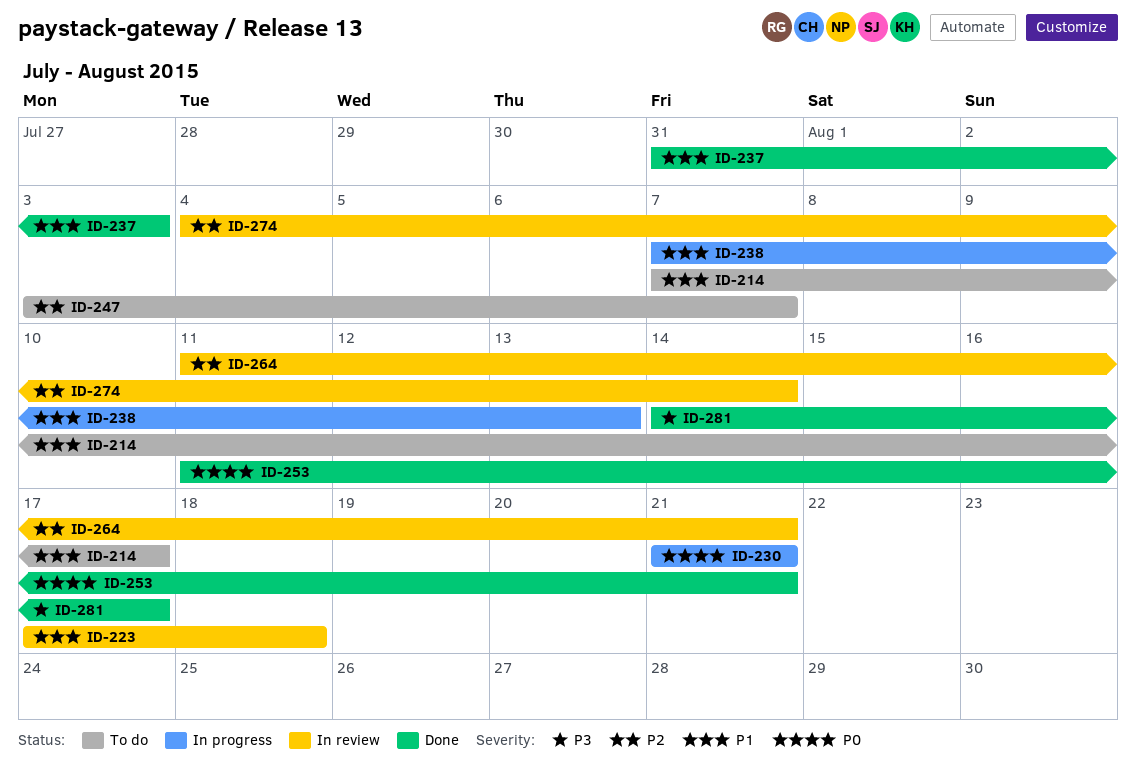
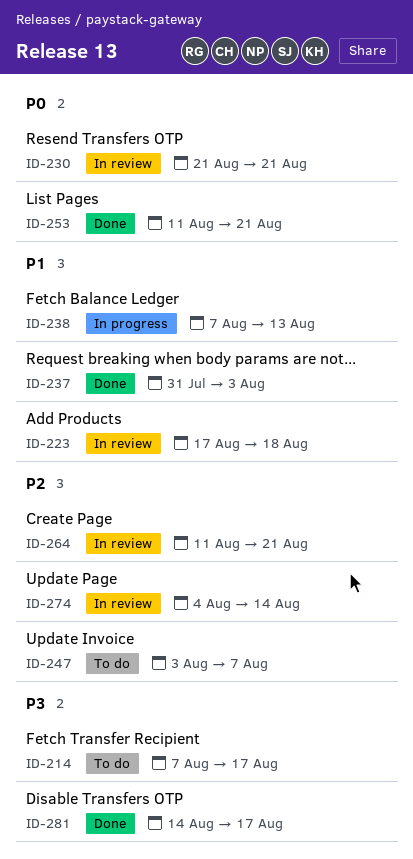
ID-214, priority: P1 -> P3
ID-230, status: In progress -> In review

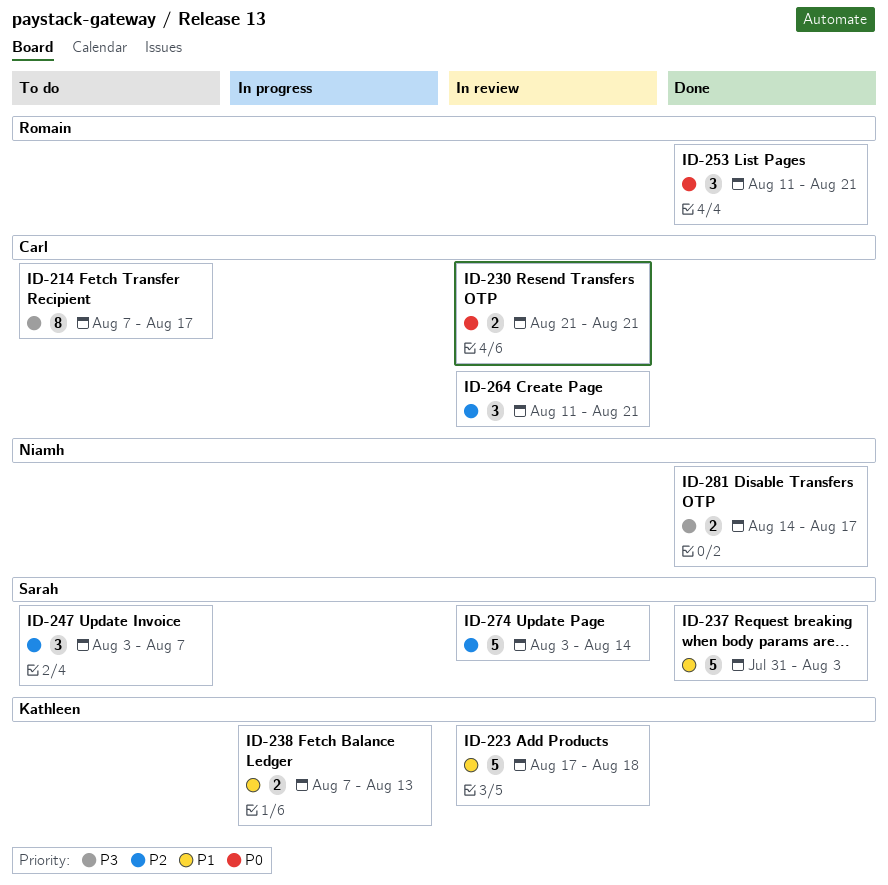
ID-274, start: Aug 4 -> Aug 3

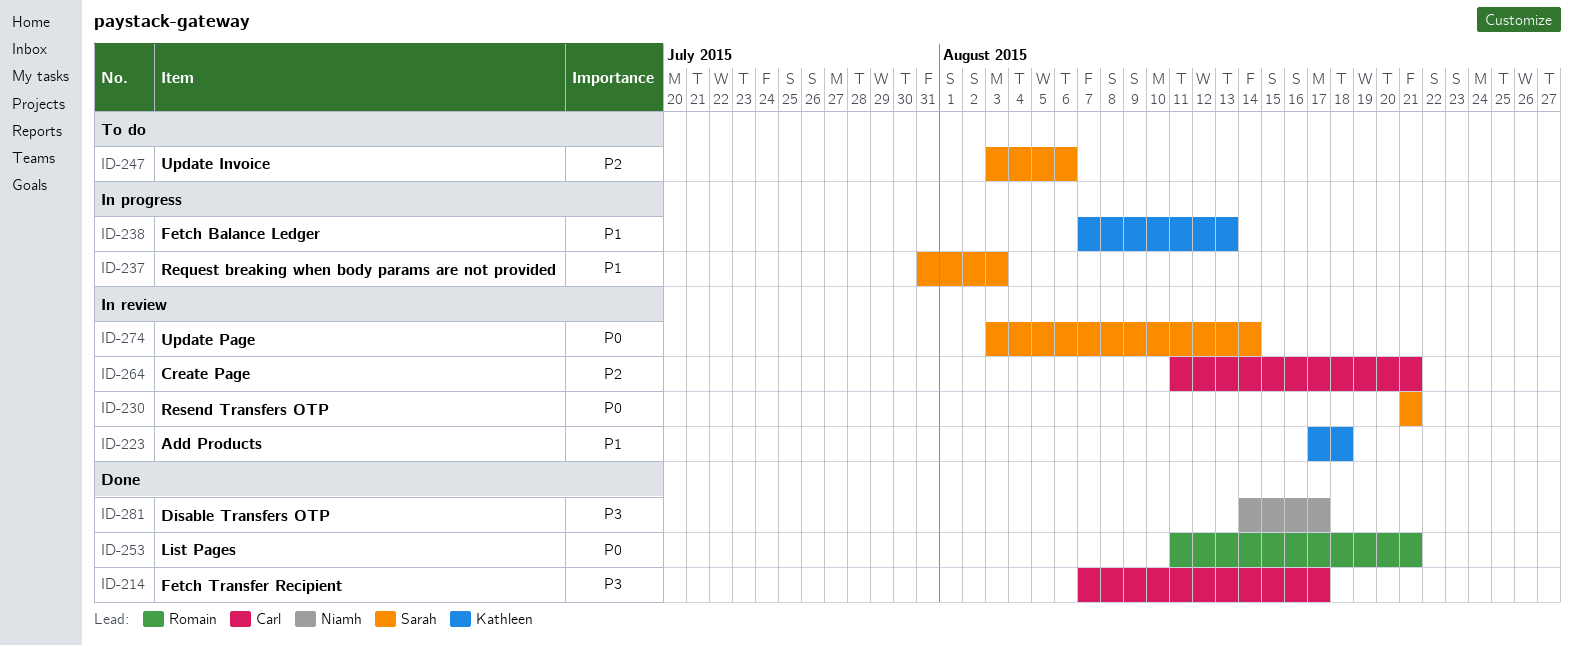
ID-214, status: To do -> Done
ID-230, owner: Carl -> Sarah
ID-237, status: Done -> In progress
ID-247, due: Aug 7 -> Aug 6
ID-274, priority: P2 -> P0

